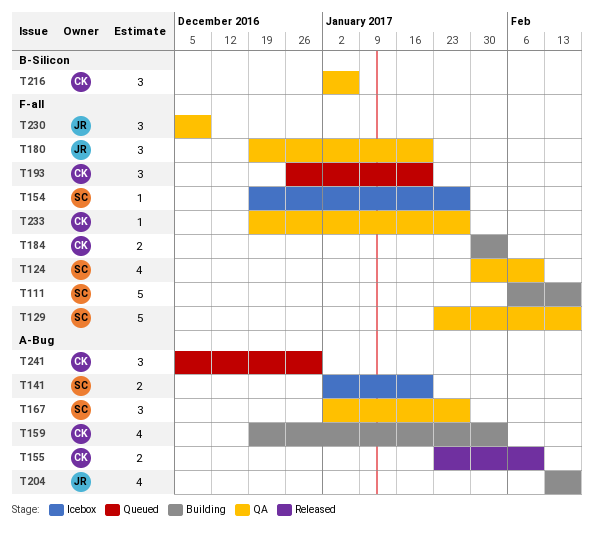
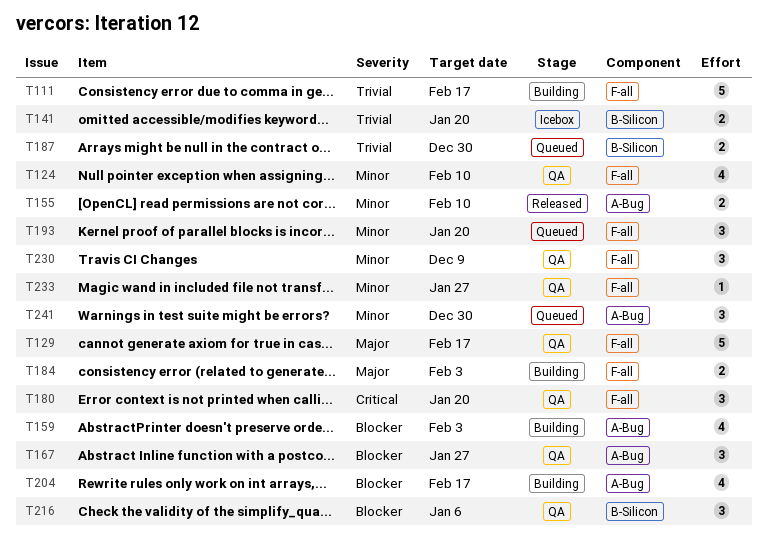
T141, label: A-Bug -> B-Silicon
T154: present -> none
T187: none -> present

